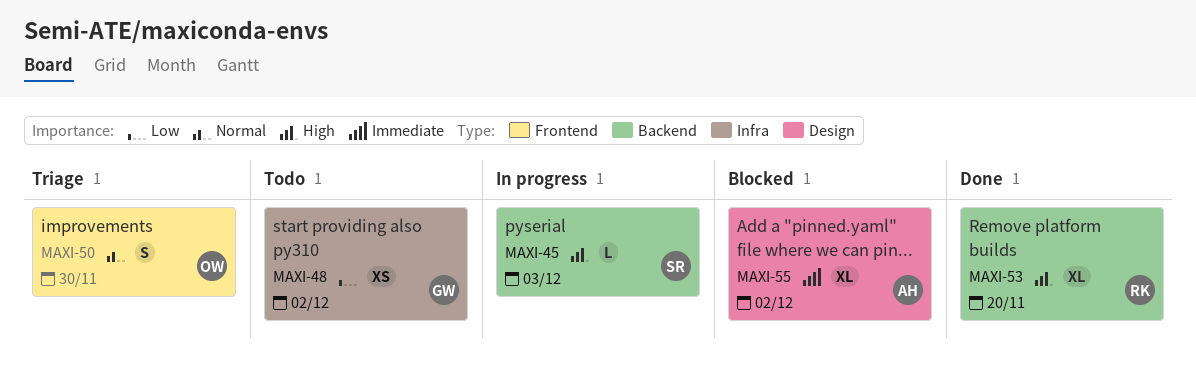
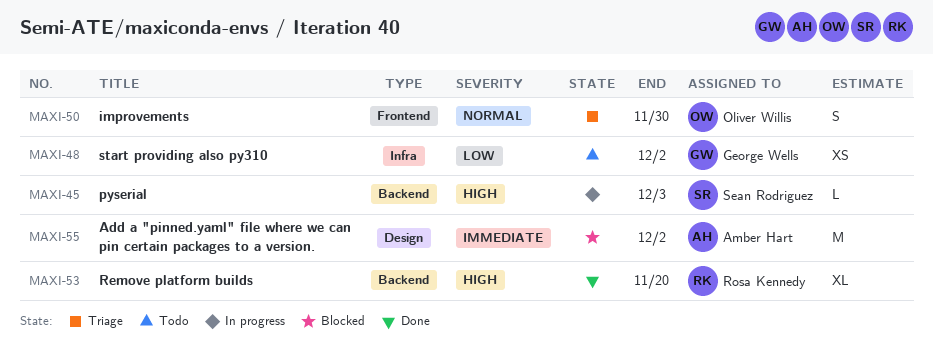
MAXI-55, estimate: XL -> M

